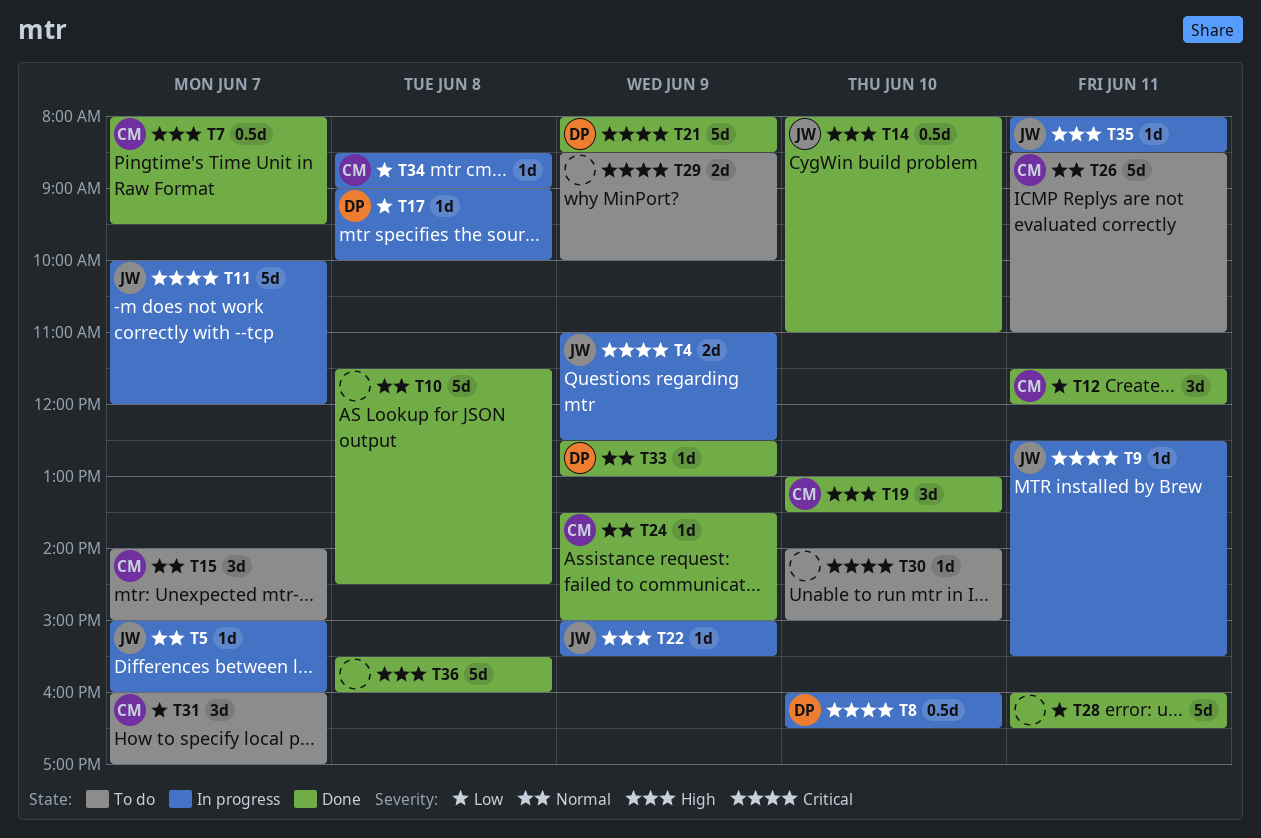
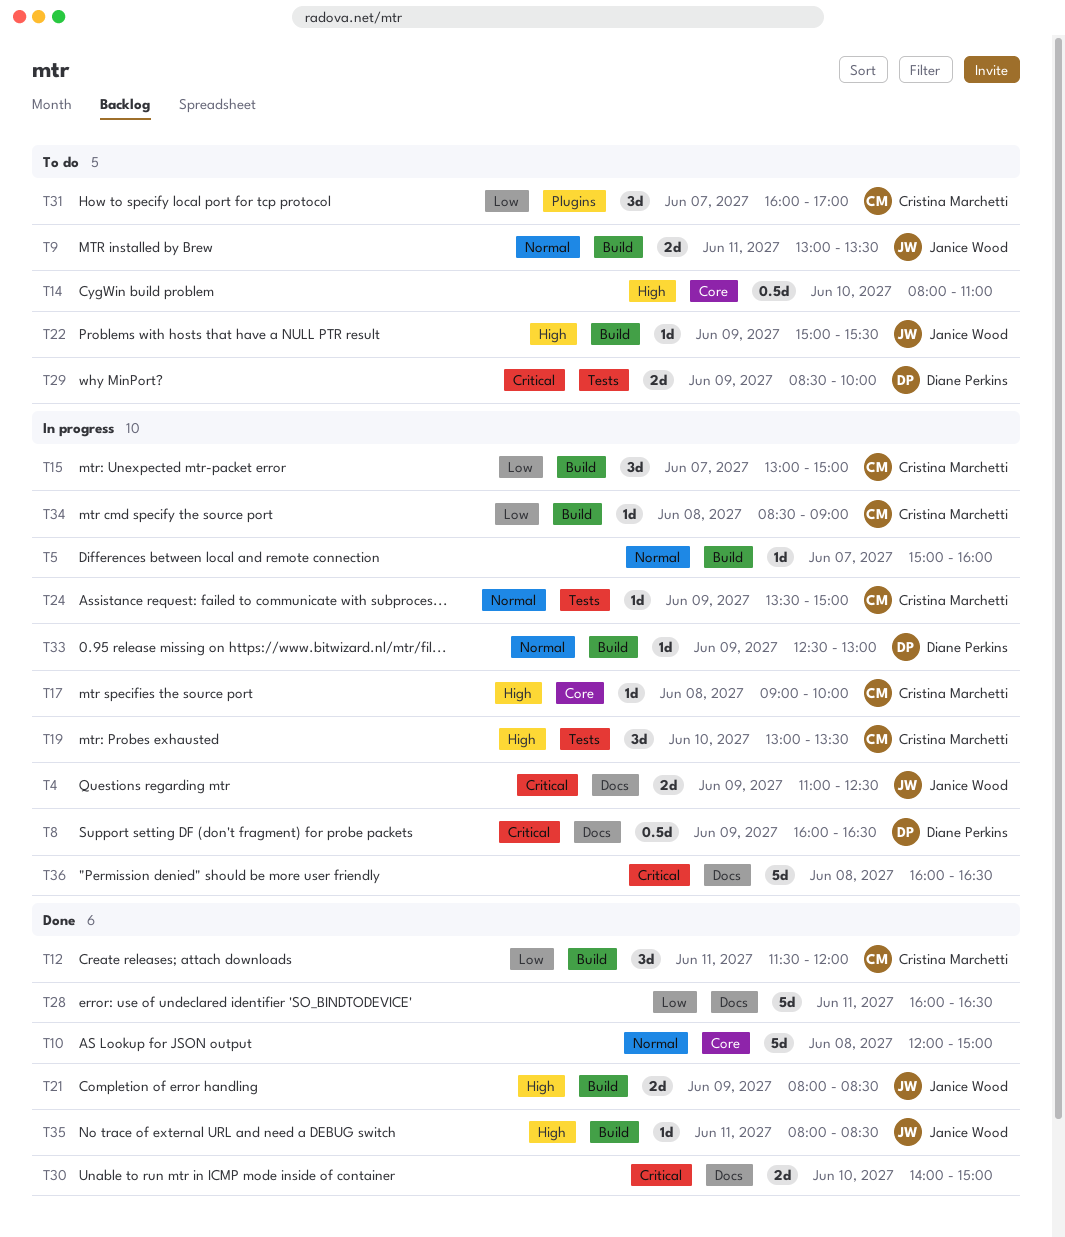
T5, owner: Janice Wood -> none
T7: present -> none
T8, day: Jun 10 -> Jun 9
T9, status: In progress -> To do
T9, priority: Critical -> Normal
T9, estimate: 1d -> 2d
T9, begins: 12:30 -> 13:00
T9, ends: 15:30 -> 13:30
T10, begins: 11:30 -> 12:00
T10, ends: 14:30 -> 15:00
T11: present -> none
T14, status: Done -> To do
T14, owner: Janice Wood -> none
T15, status: To do -> In progress
T15, priority: Normal -> Low
T15, begins: 14:00 -> 13:00
T17, owner: Diane Perkins -> Cristina Marchetti
T17, priority: Low -> High
T19, status: Done -> In progress
T21, owner: Diane Perkins -> Janice Wood
T21, priority: Critical -> High
T21, estimate: 5d -> 2d
T22, status: In progress -> To do
T24, status: Done -> In progress
T26: present -> none
T29, owner: none -> Diane Perkins
T30, status: To do -> Done
T30, estimate: 1d -> 2d
T33, status: Done -> In progress
T35, status: In progress -> Done
T36, status: Done -> In progress
T36, priority: High -> Critical
T36, begins: 15:30 -> 16:00
T36, ends: 16:00 -> 16:30

